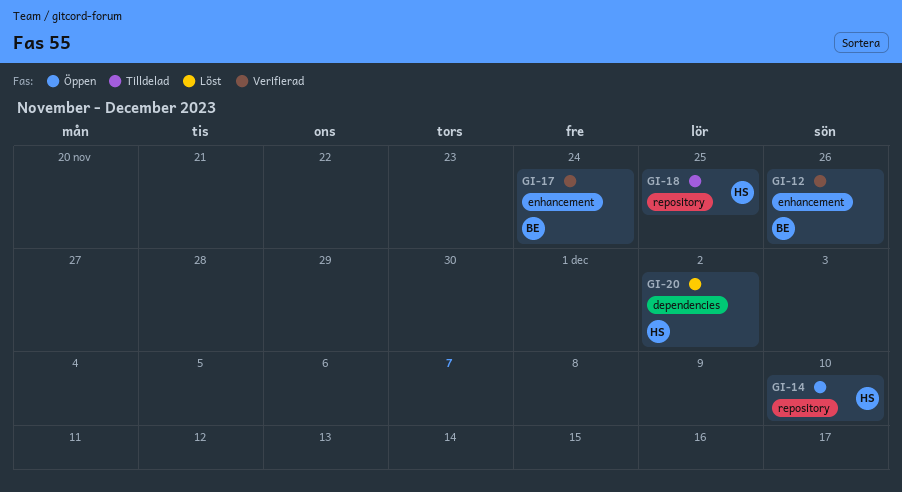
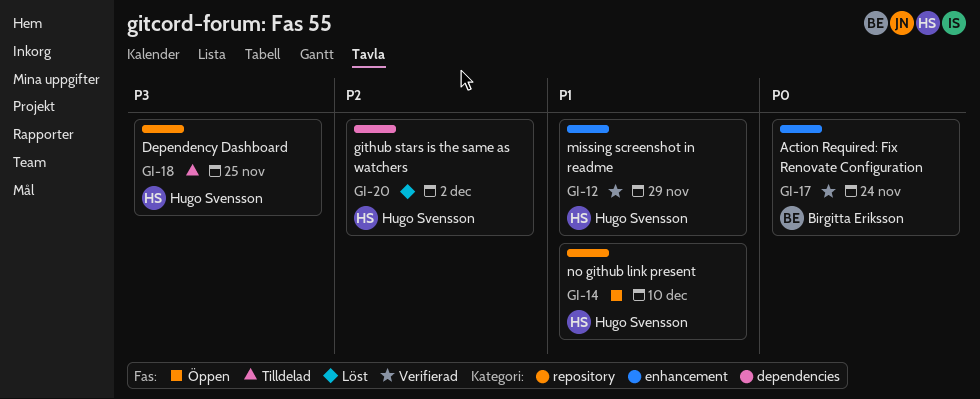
GI-12, owner: Birgitta Eriksson -> Hugo Svensson
GI-12, due: Nov 26 -> Nov 29

